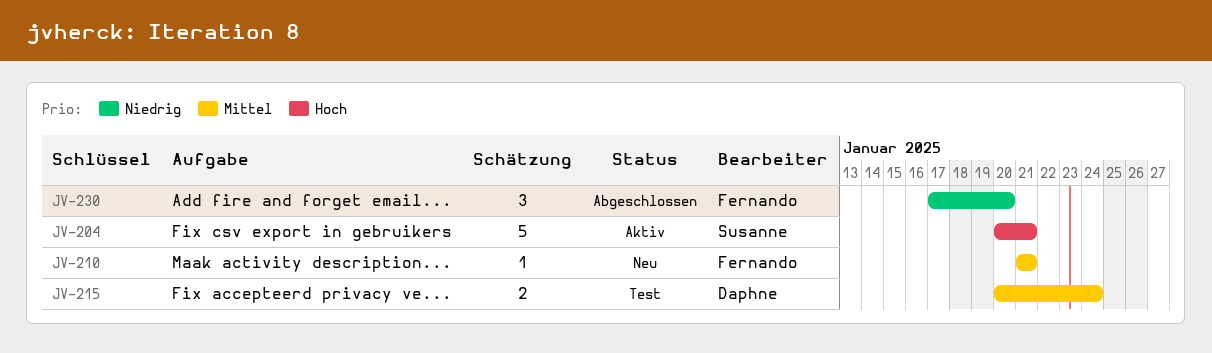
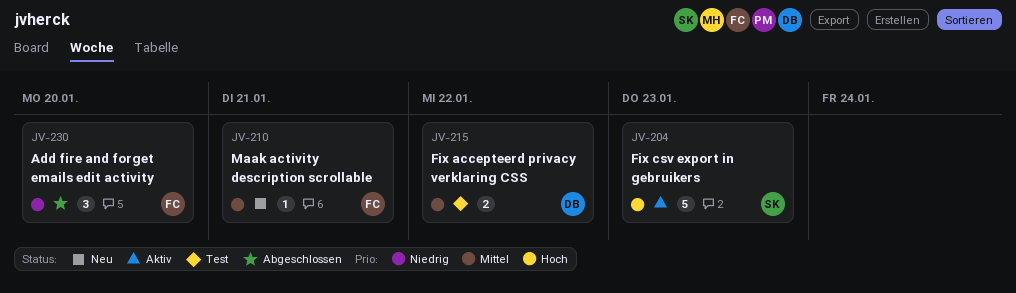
JV-204, due: Jan 21 -> Jan 23
JV-215, due: Jan 24 -> Jan 22

